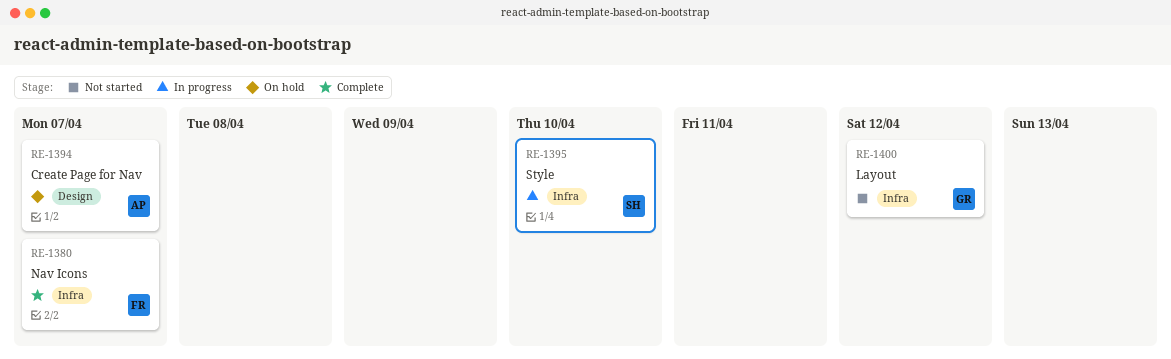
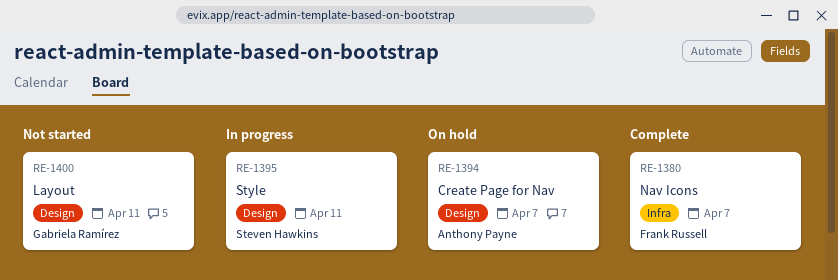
RE-1395, label: Infra -> Design
RE-1395, due: Apr 10 -> Apr 11
RE-1400, label: Infra -> Design
RE-1400, due: Apr 12 -> Apr 11

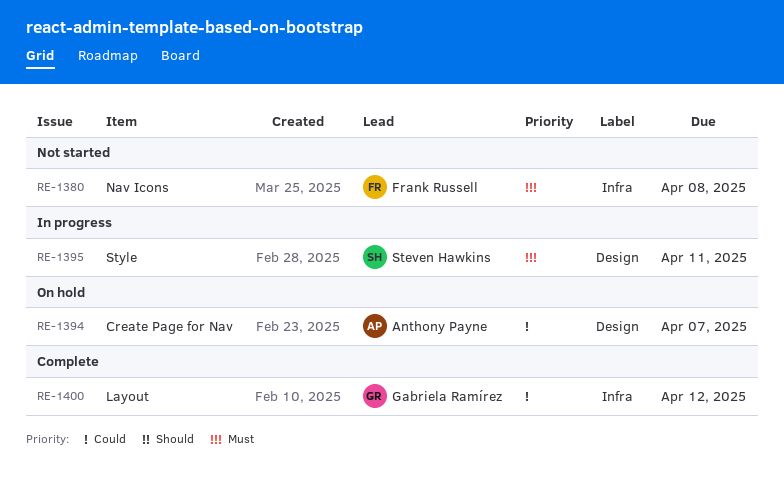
RE-1380, status: Complete -> Not started
RE-1380, due: Apr 7 -> Apr 8
RE-1400, status: Not started -> Complete
RE-1400, label: Design -> Infra
RE-1400, due: Apr 11 -> Apr 12

